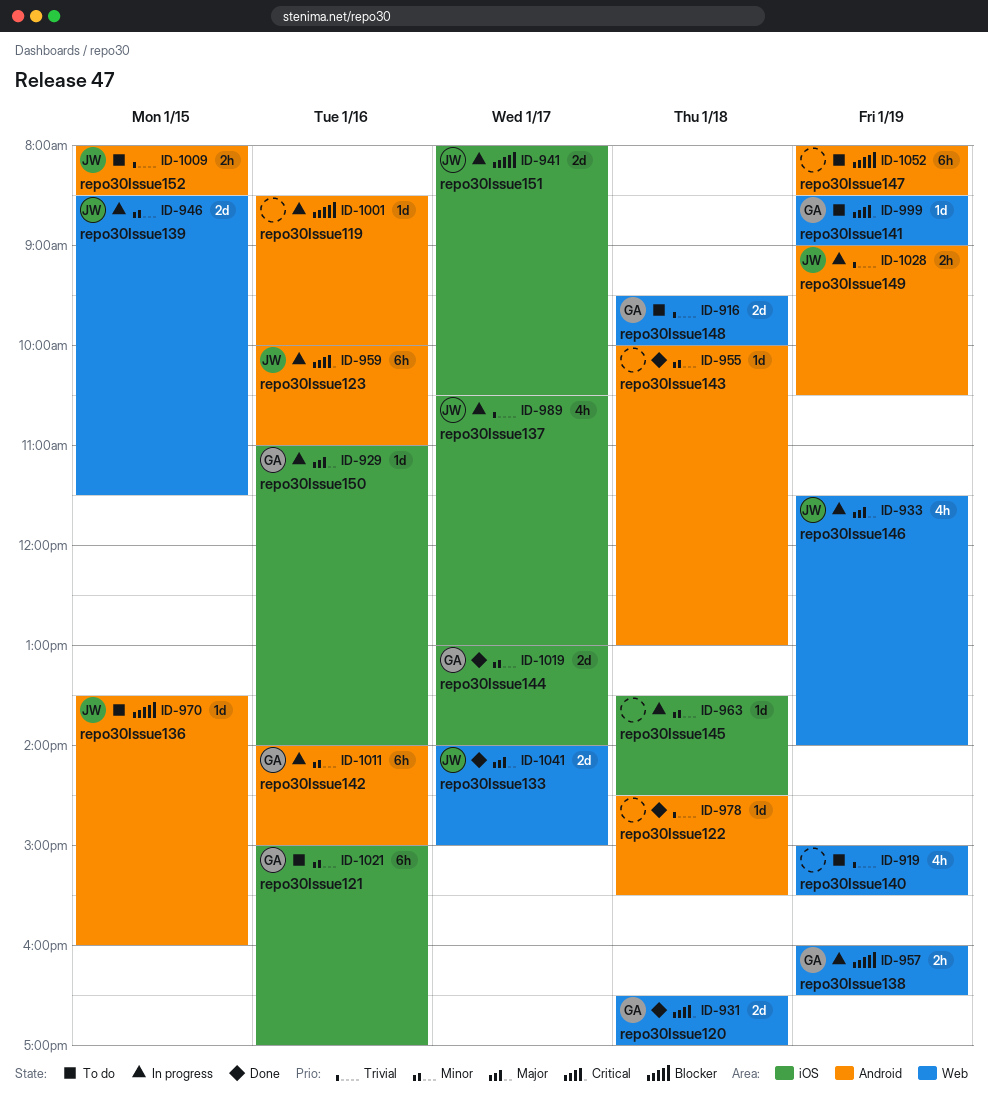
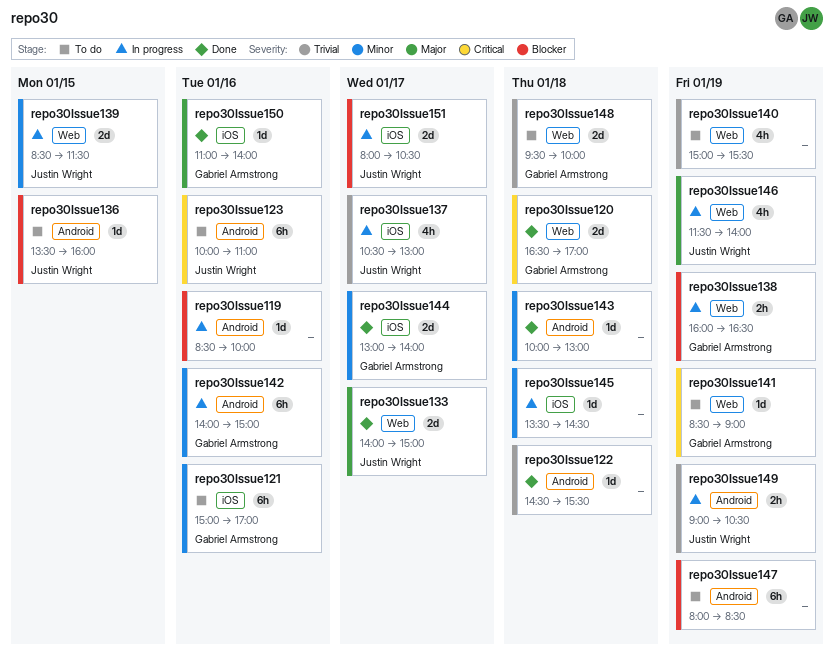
repo30Issue123, status: In progress -> To do
repo30Issue150, status: In progress -> Done
repo30Issue152: present -> none

